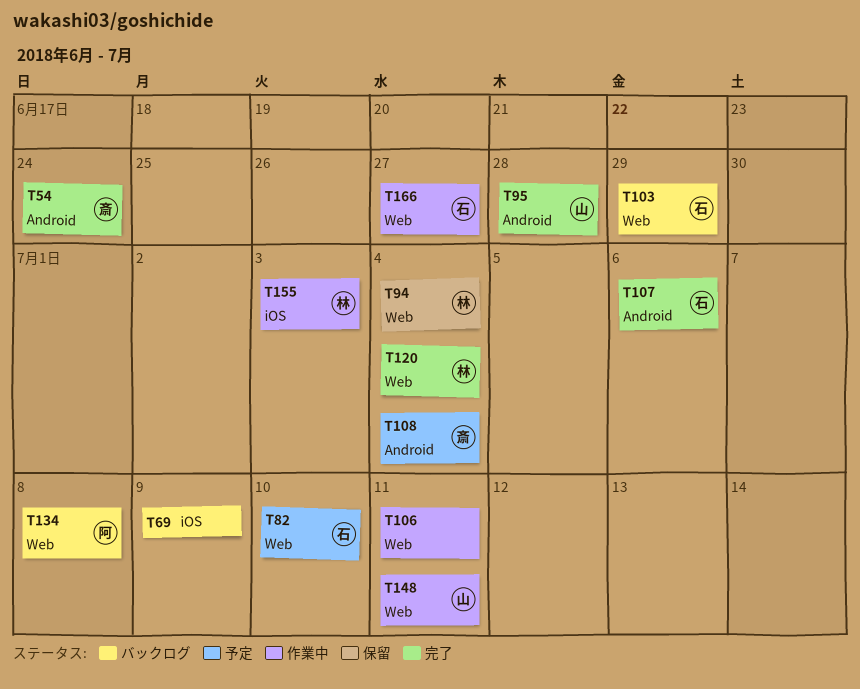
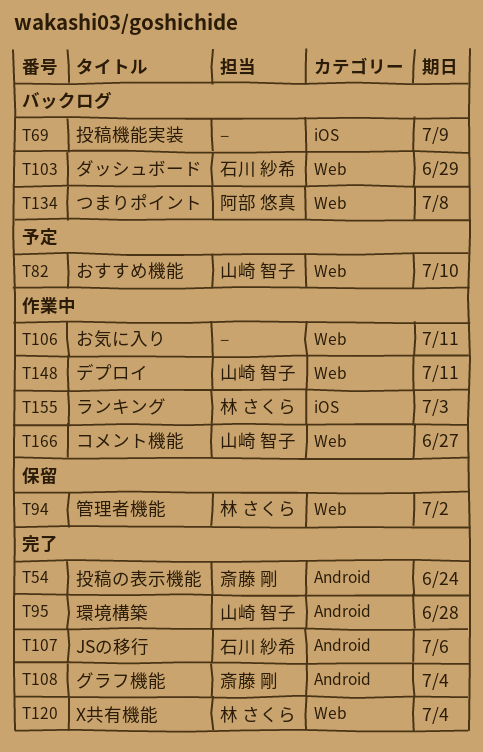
T82, owner: 石川 紗希 -> 山崎 智子
T94, due: Jul 4 -> Jul 2
T108, status: 予定 -> 完了
T166, owner: 石川 紗希 -> 山崎 智子

